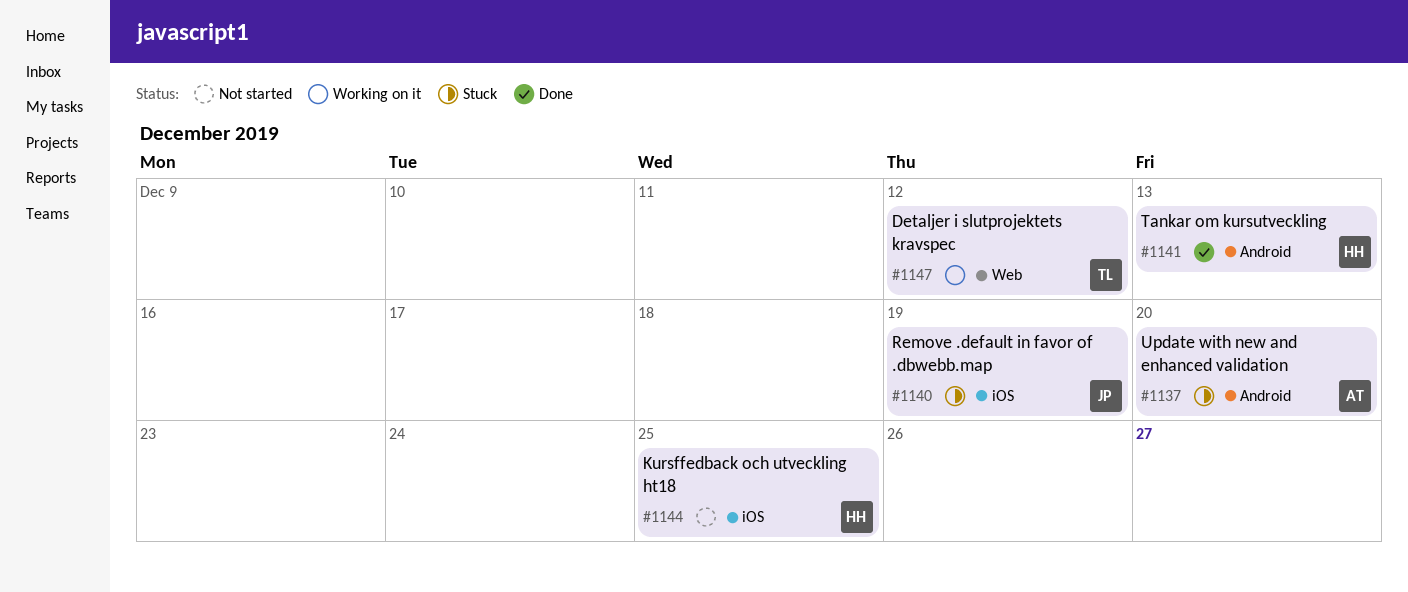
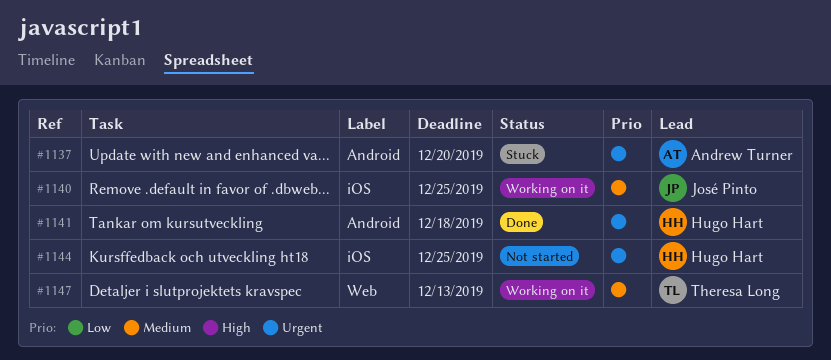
#1140, status: Stuck -> Working on it
#1140, due: Dec 19 -> Dec 25
#1141, due: Dec 13 -> Dec 18
#1147, due: Dec 12 -> Dec 13

